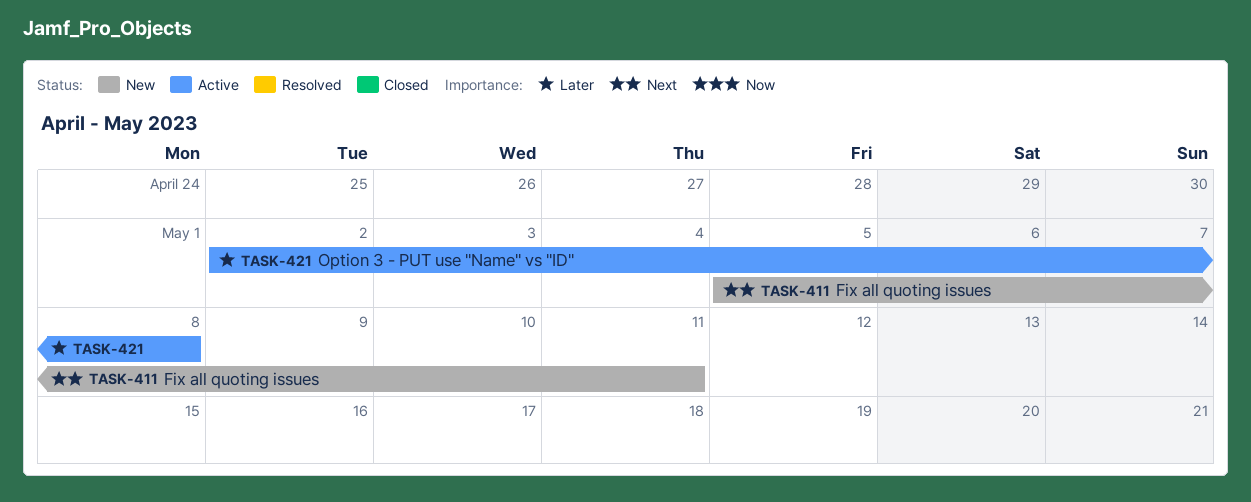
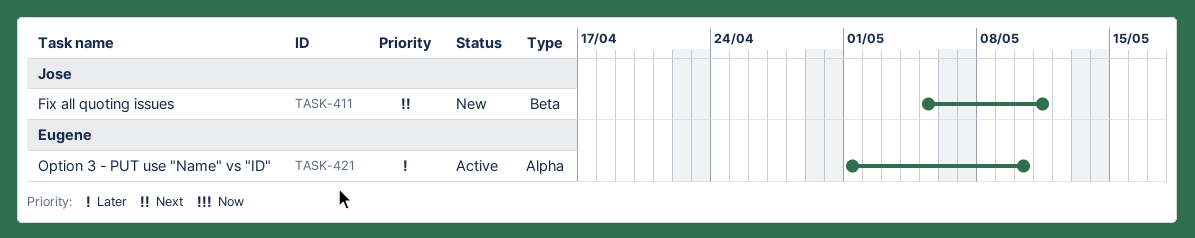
TASK-421, start: May 2 -> May 1
TASK-421, due: May 8 -> May 10

